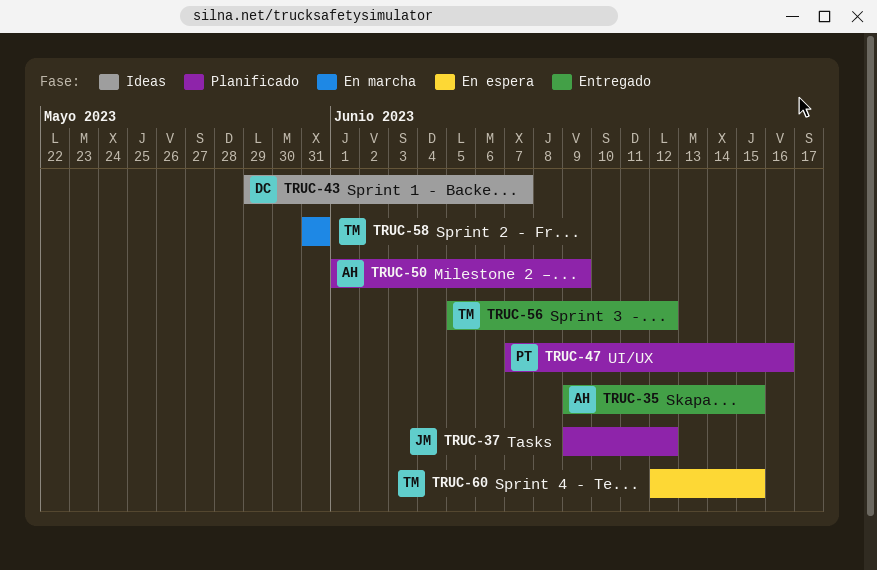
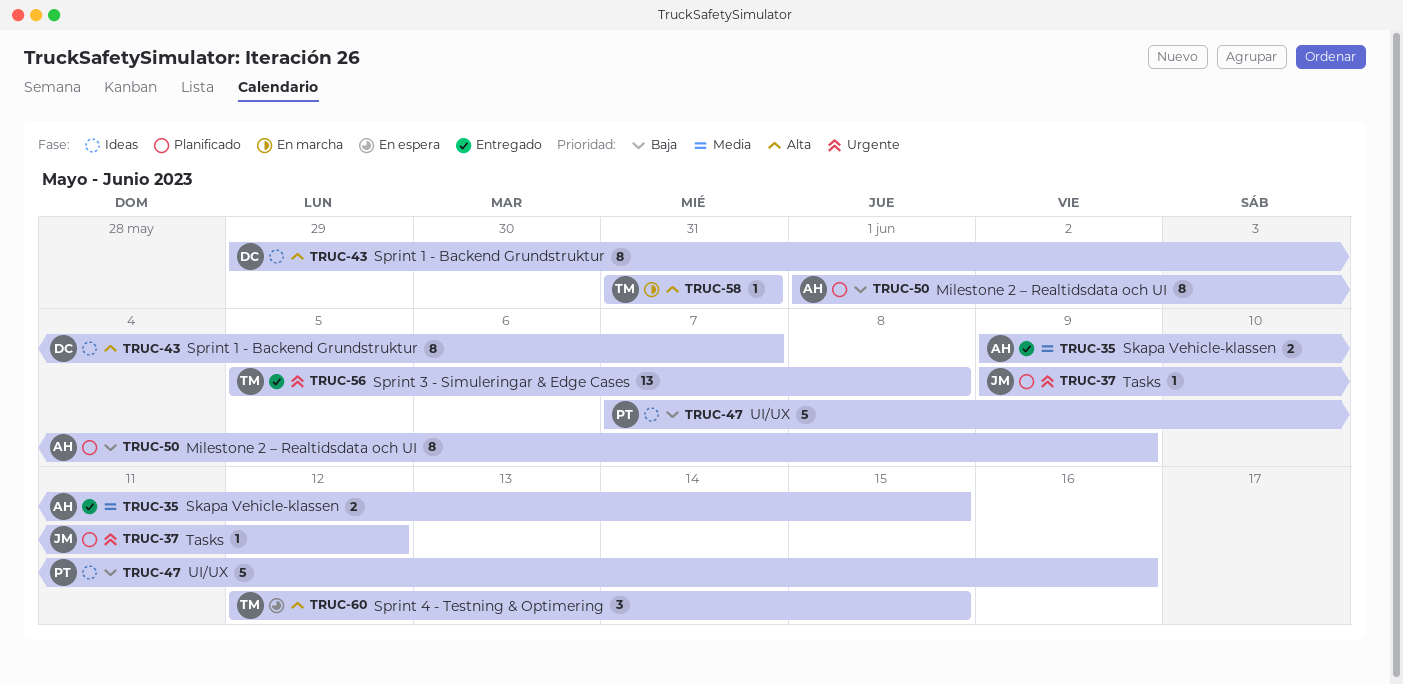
TRUC-47, status: Planificado -> Ideas
TRUC-56, due: Jun 12 -> Jun 8

